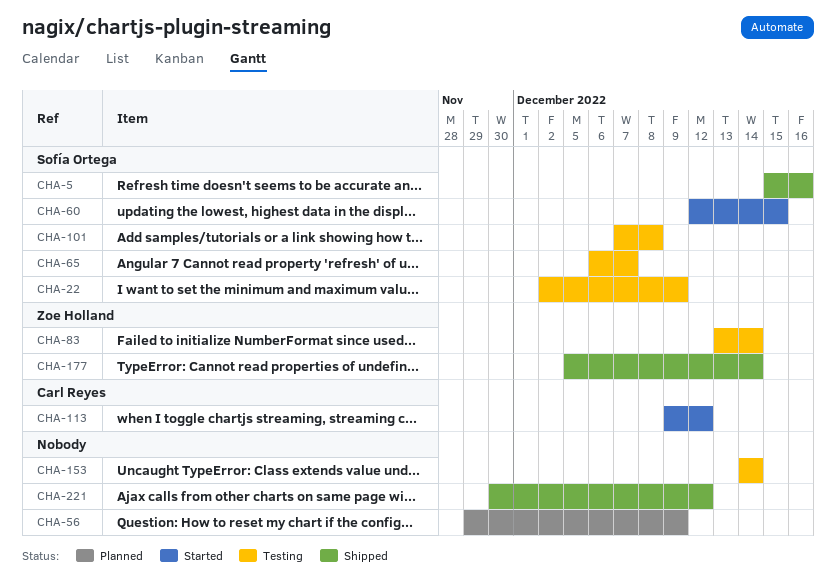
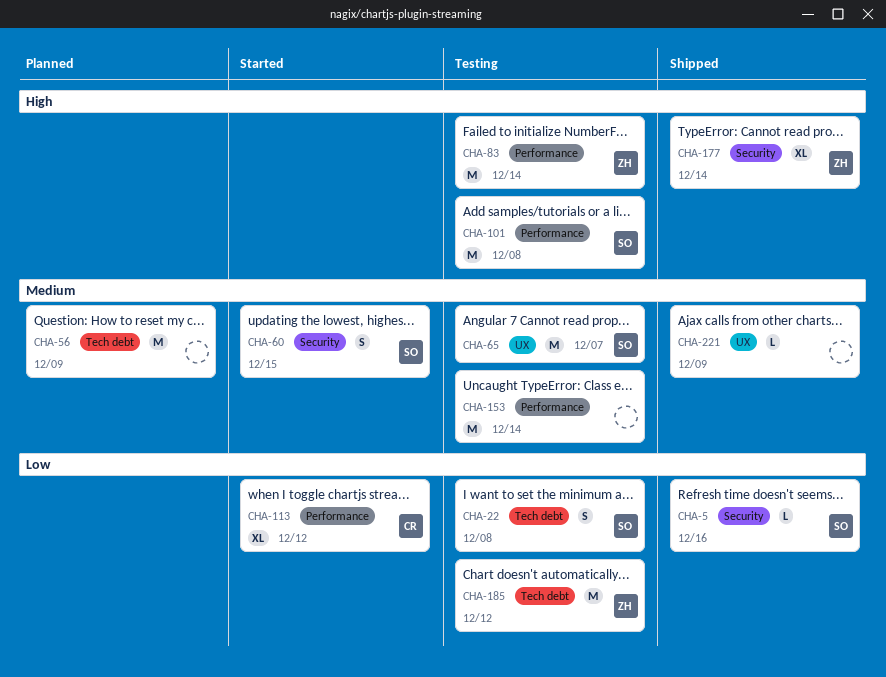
CHA-22, due: Dec 9 -> Dec 8
CHA-185: none -> present
CHA-221, due: Dec 12 -> Dec 9

